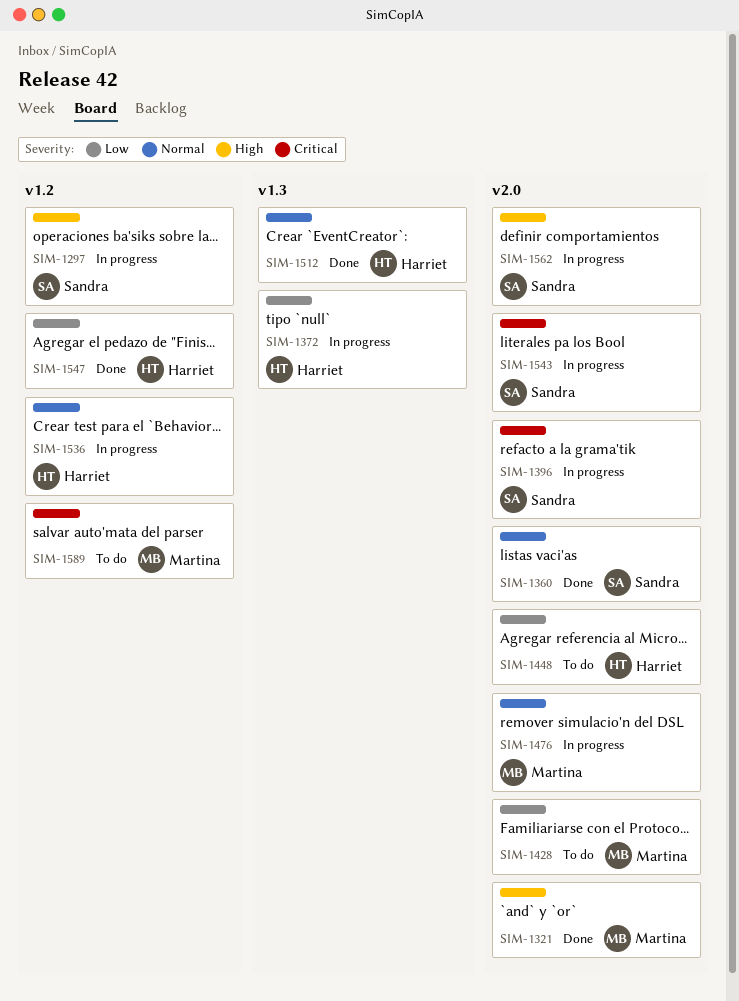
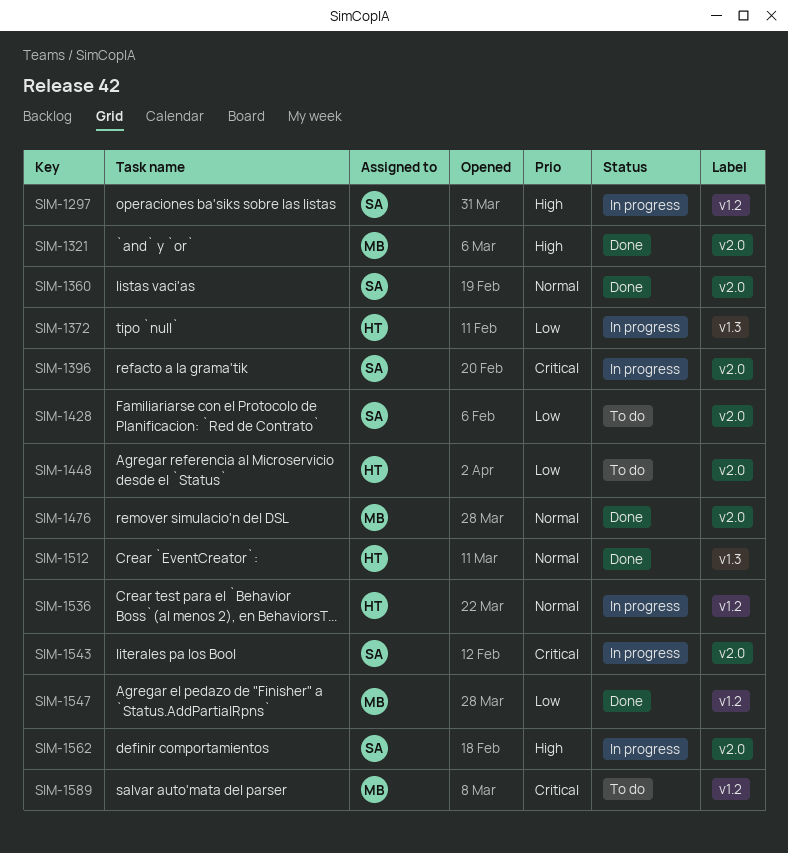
SIM-1428, owner: Martina -> Sandra
SIM-1476, status: In progress -> Done
SIM-1547, owner: Harriet -> Martina

